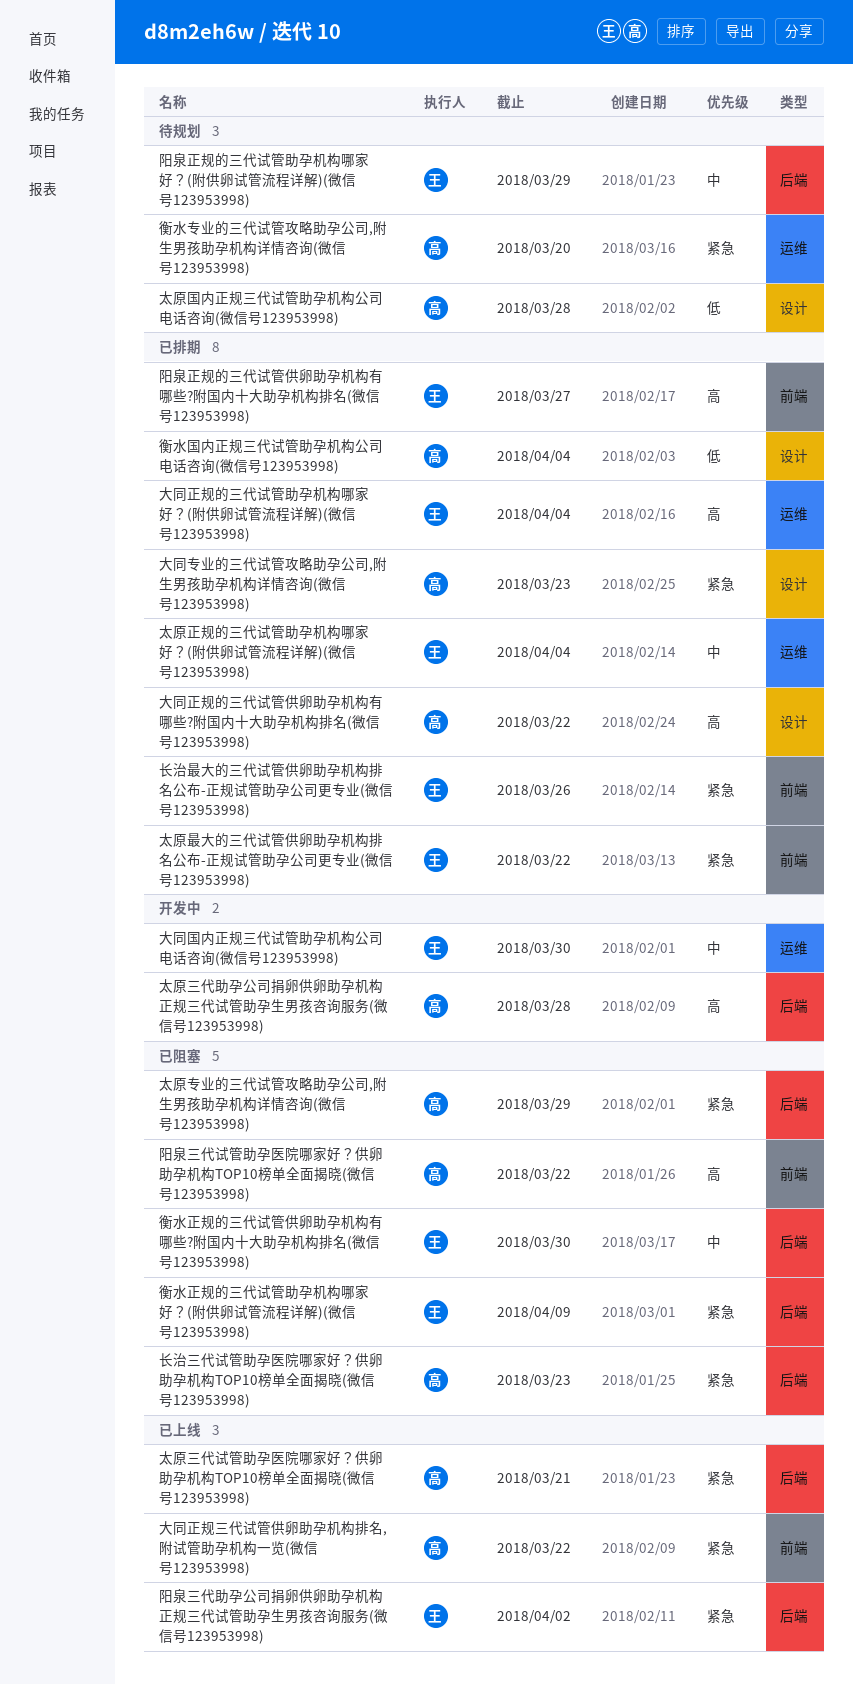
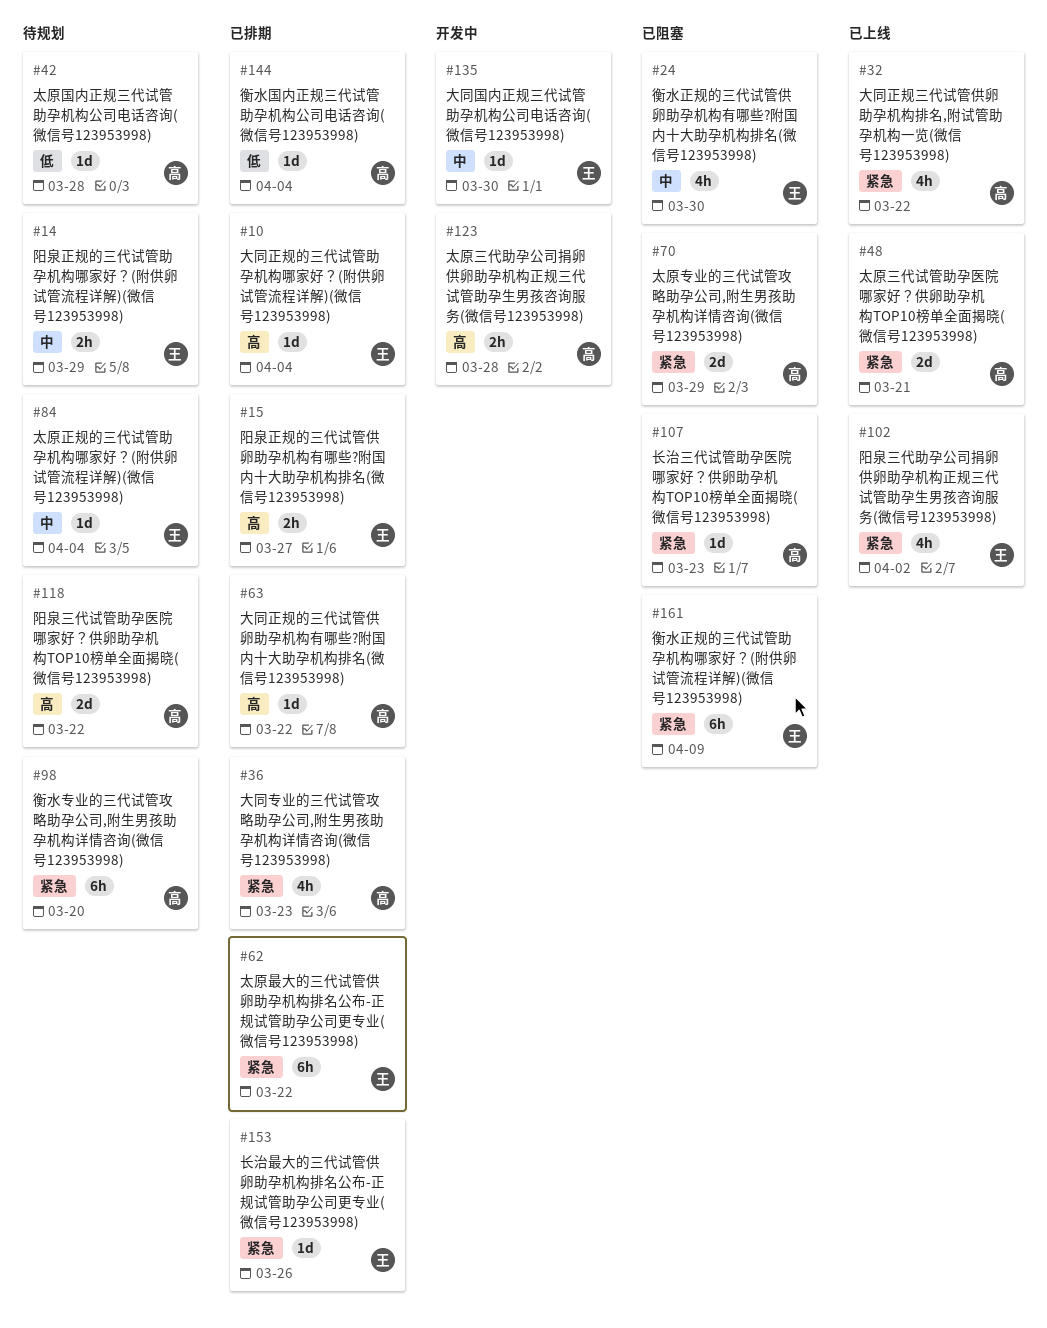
太原正规的三代试管助孕机构哪家好？(附供卵试管流程详解)(微信号123953998), status: 已排期 -> 待规划
阳泉三代试管助孕医院哪家好？供卵助孕机构TOP10榜单全面揭晓(微信号123953998), status: 已阻塞 -> 待规划

